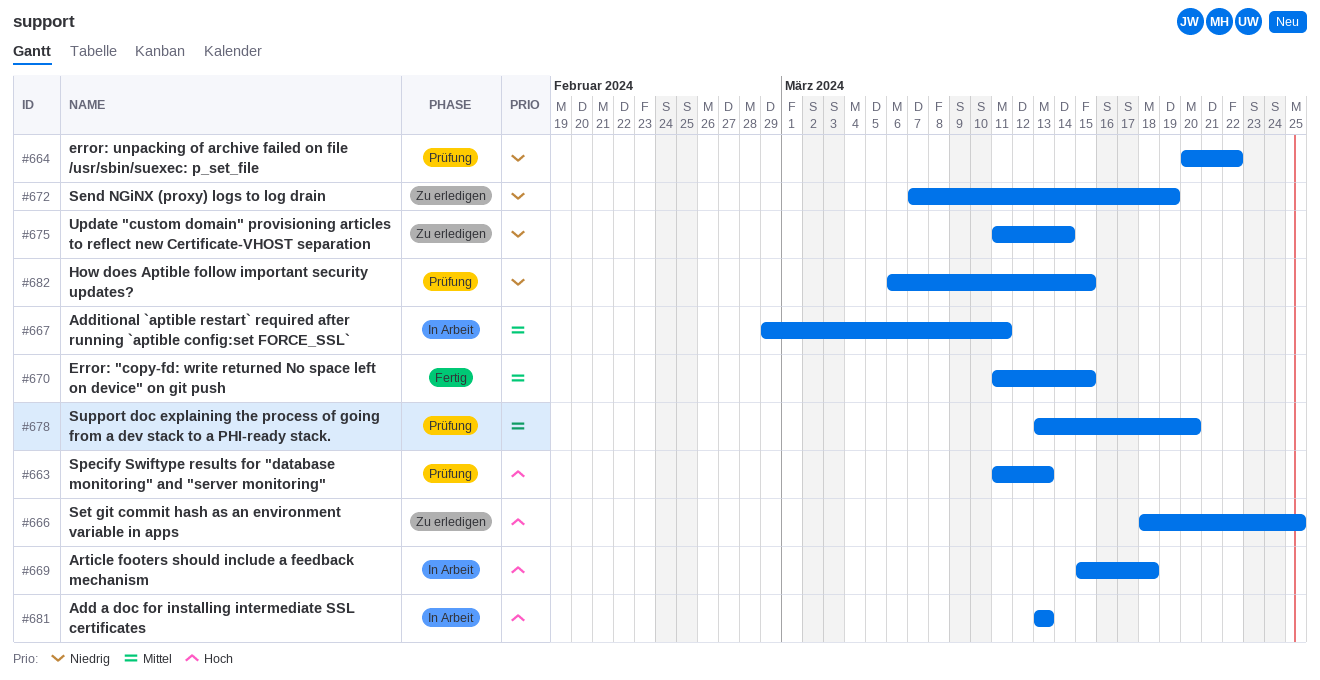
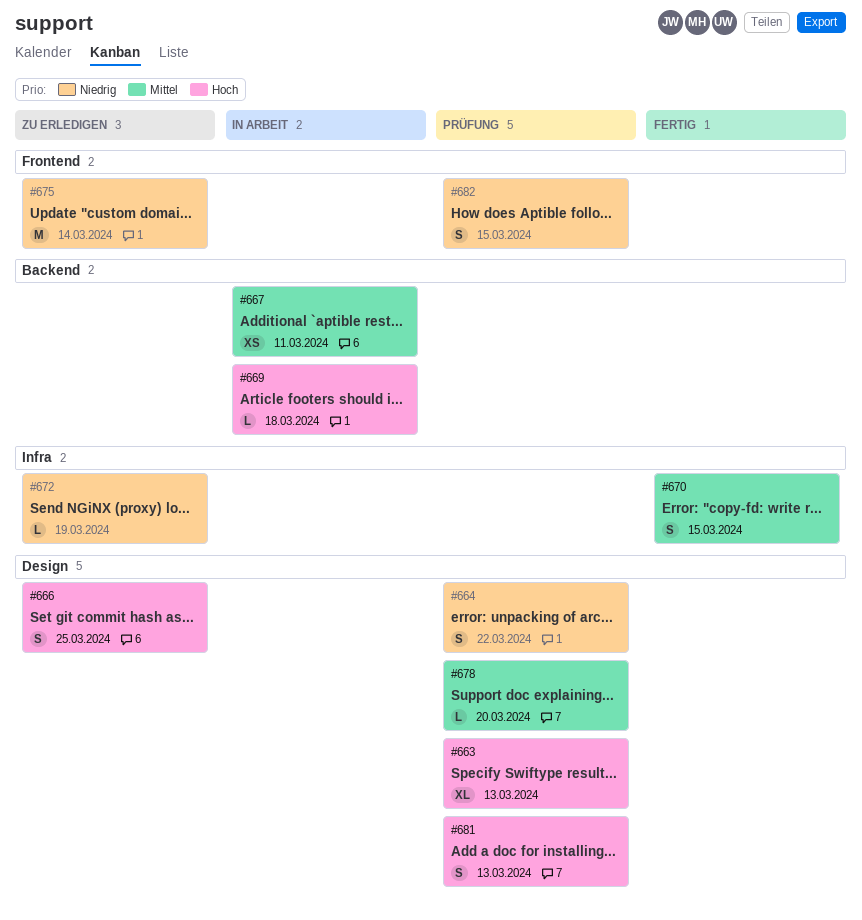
#681, status: In Arbeit -> Prüfung

